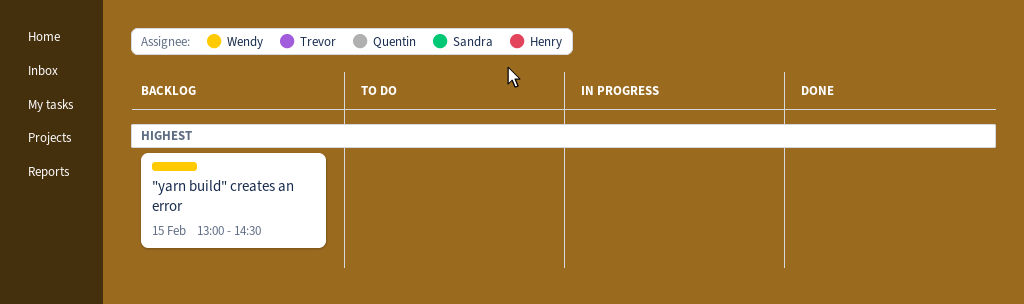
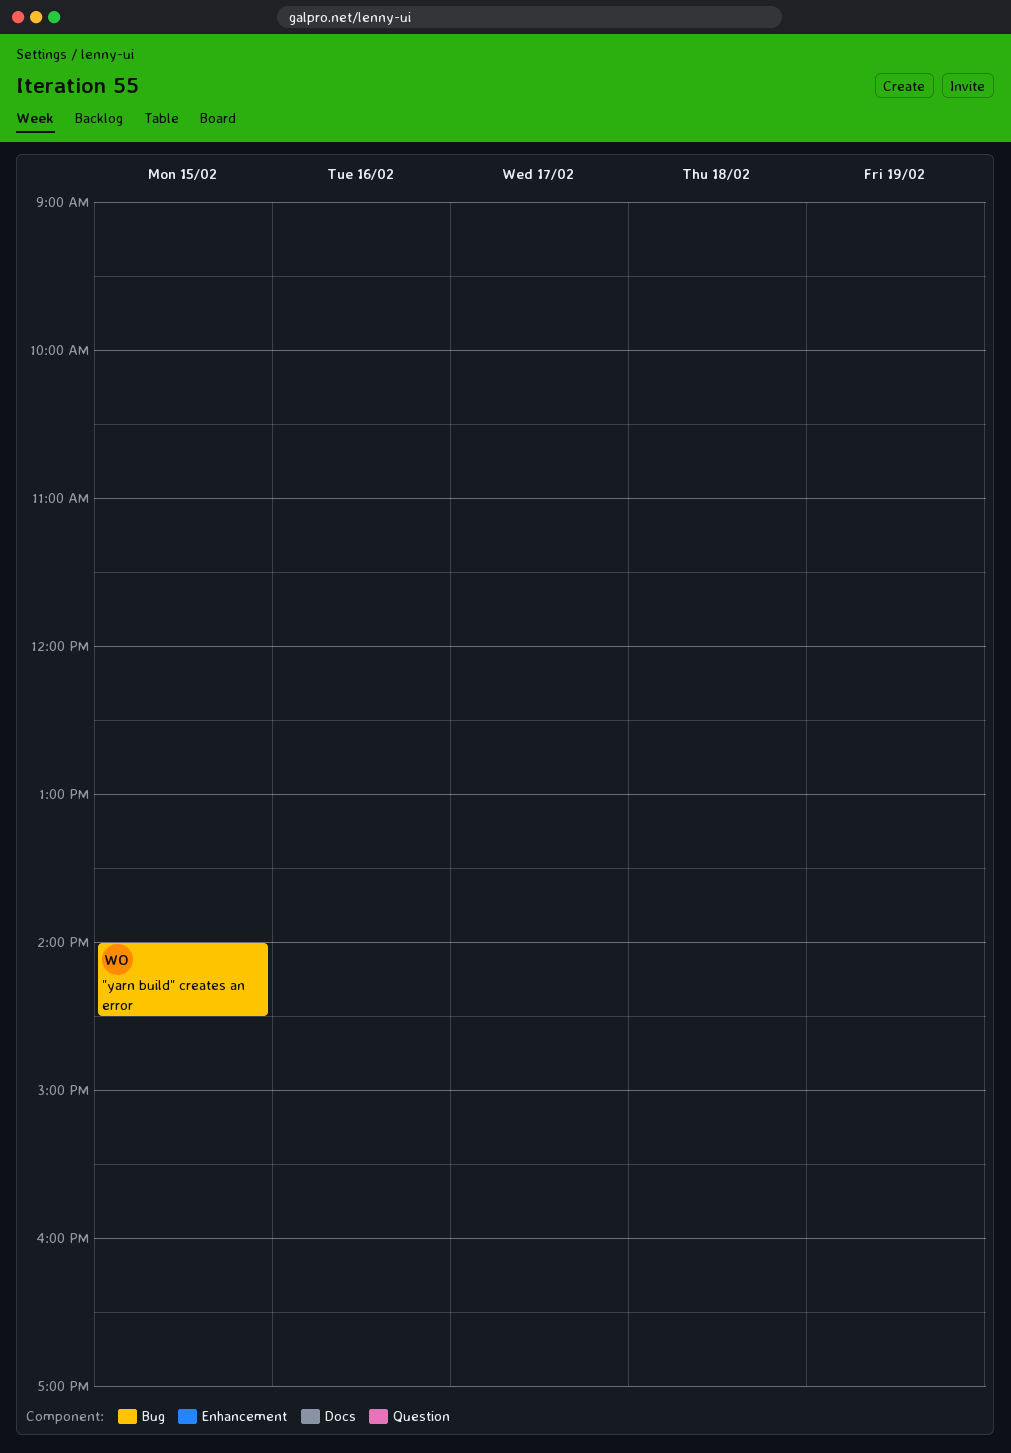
"yarn build" creates an error, begins: 13:00 -> 14:00

